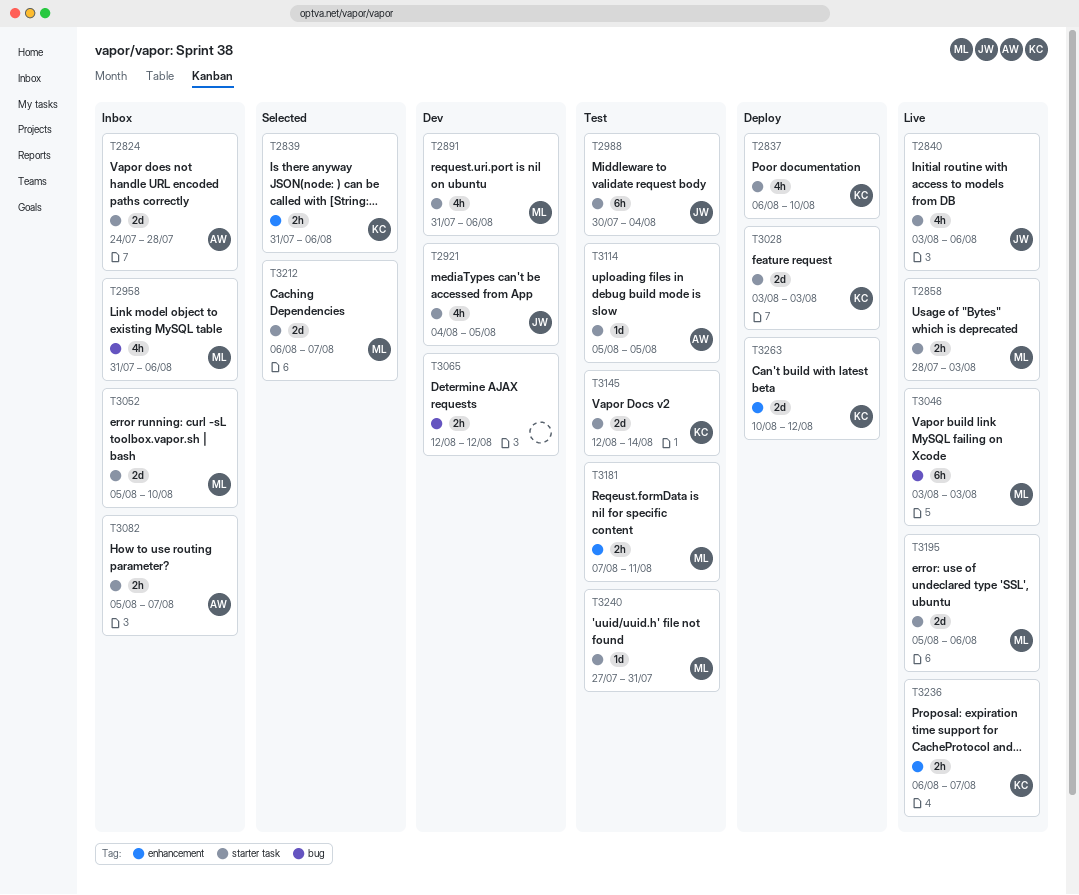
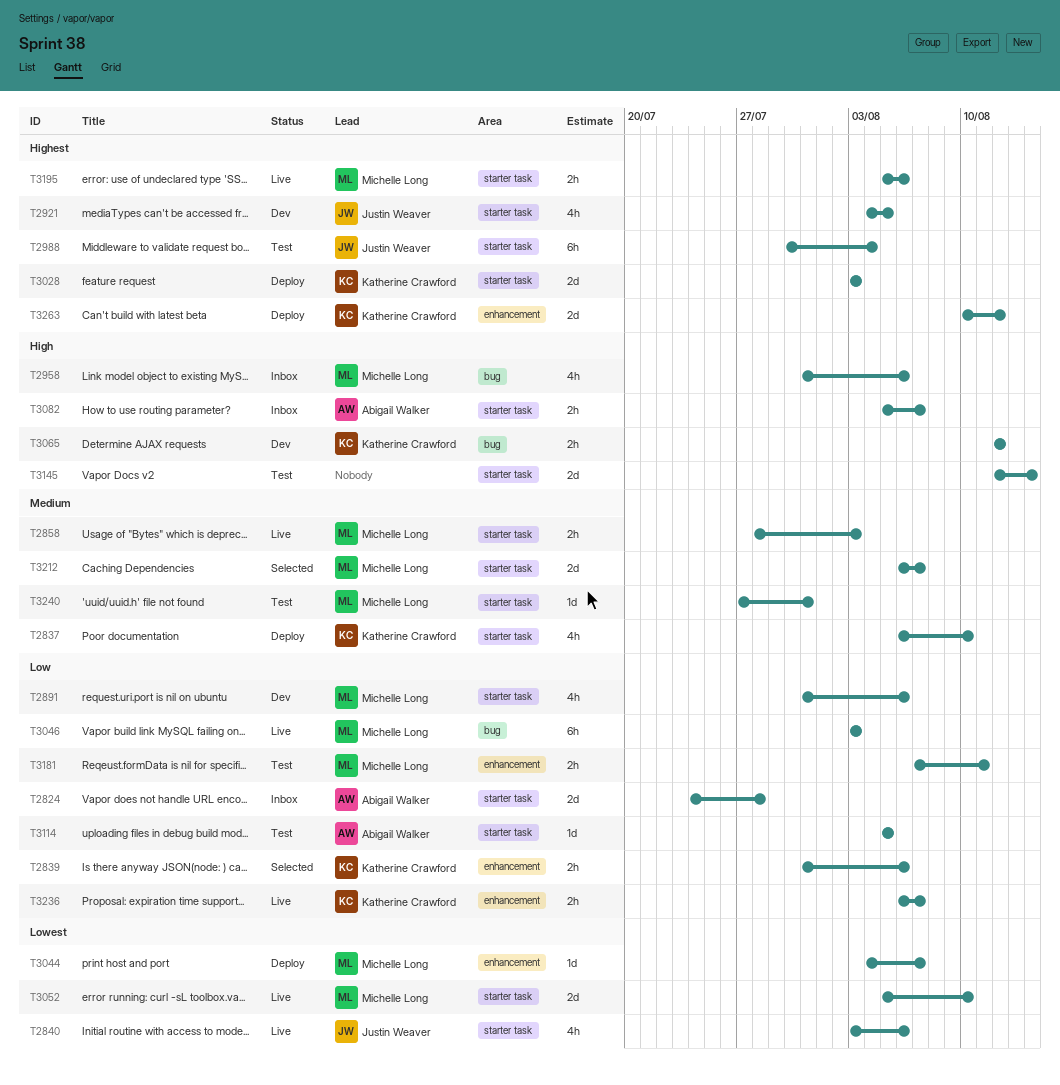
T3044: none -> present
T3052, status: Inbox -> Live
T3065, owner: none -> Katherine Crawford
T3145, owner: Katherine Crawford -> none
T3195, estimate: 2d -> 2h

